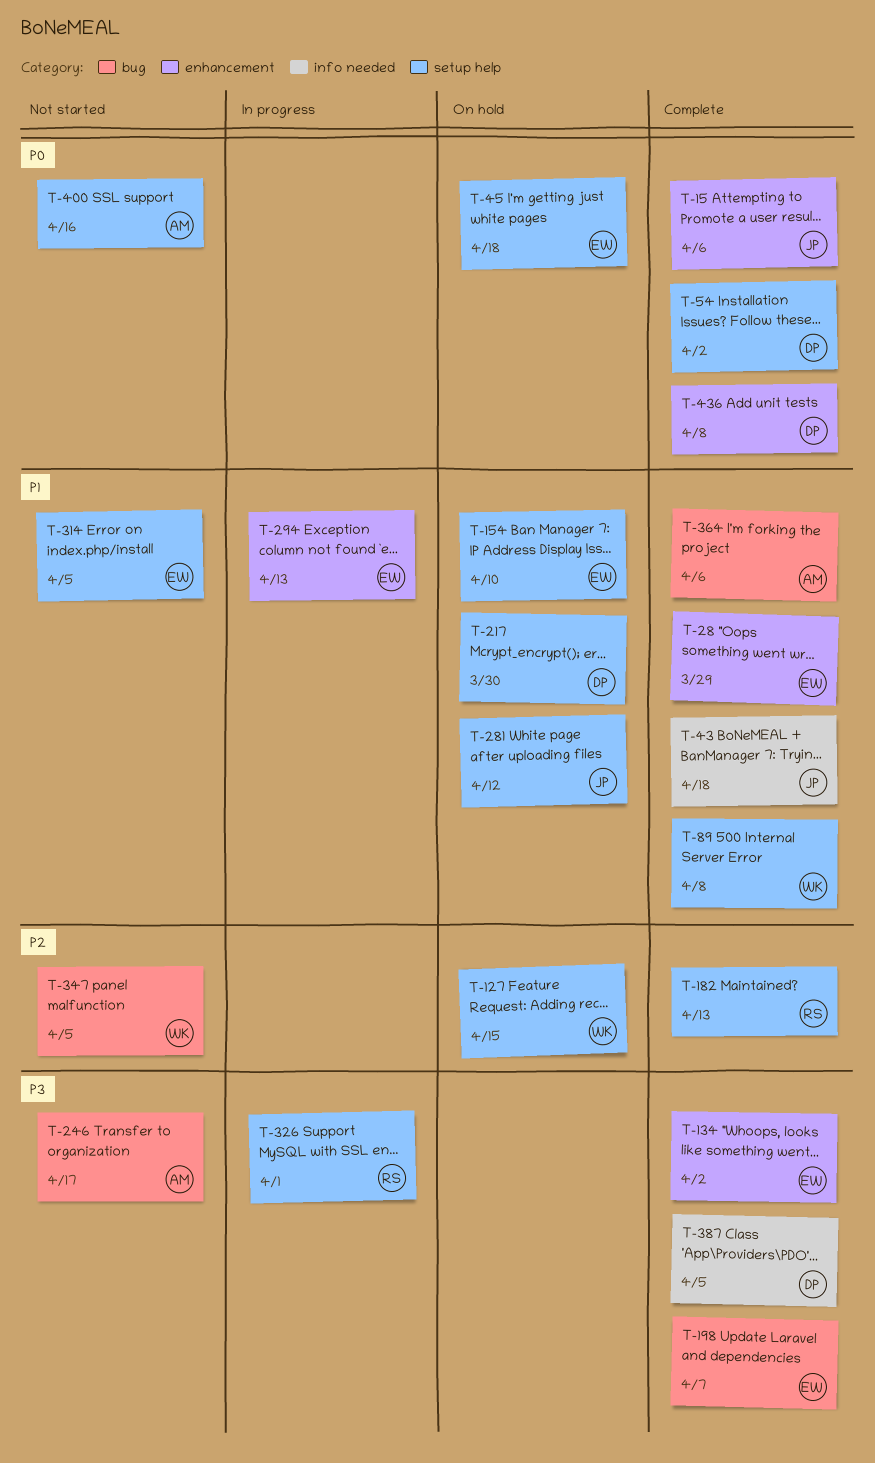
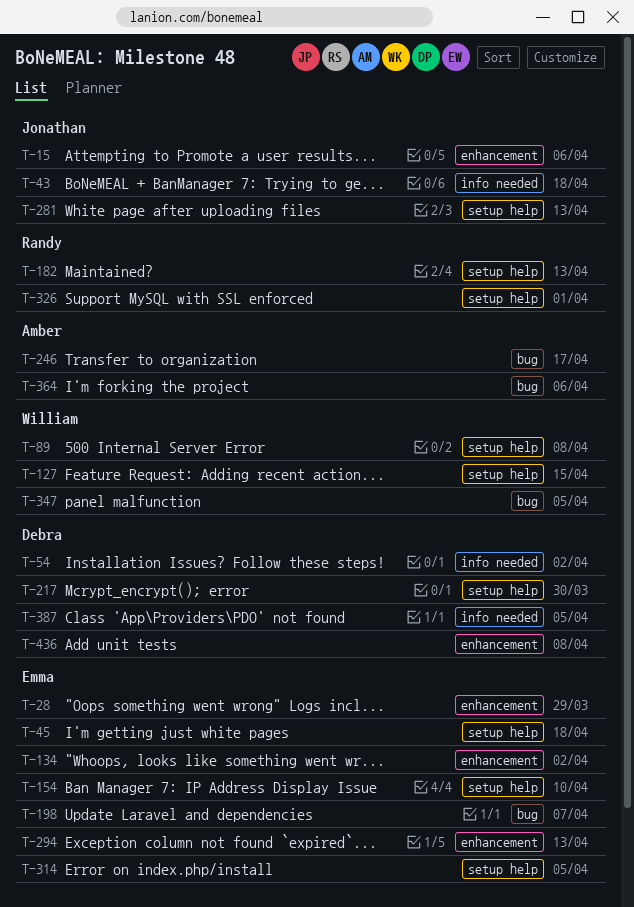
T-54, label: setup help -> info needed
T-281, due: Apr 12 -> Apr 13
T-400: present -> none

